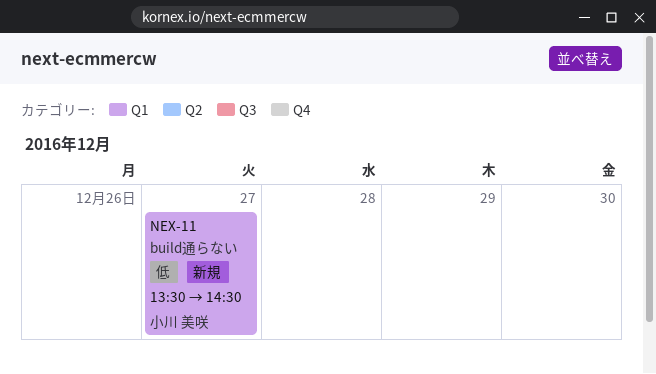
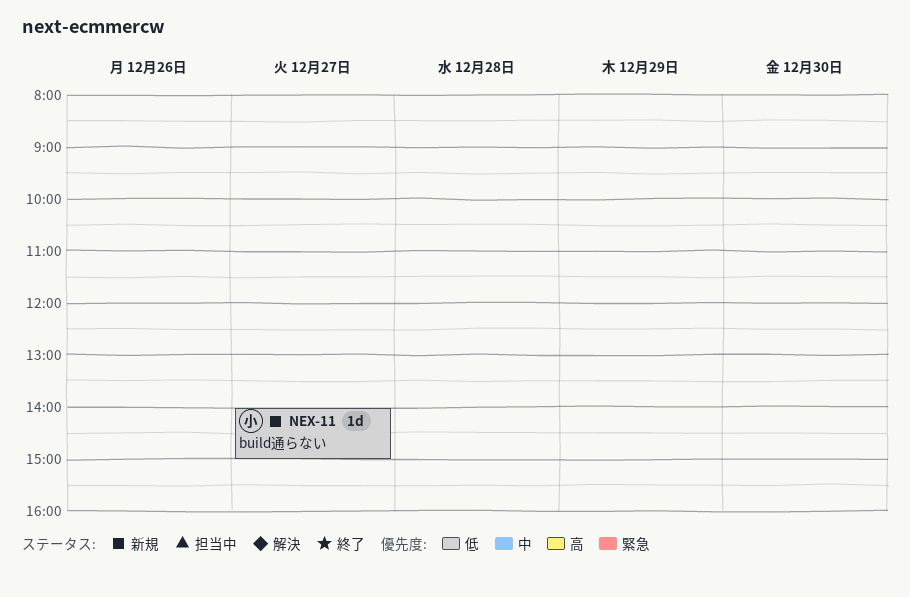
NEX-11, begins: 13:30 -> 14:00
NEX-11, ends: 14:30 -> 15:00

